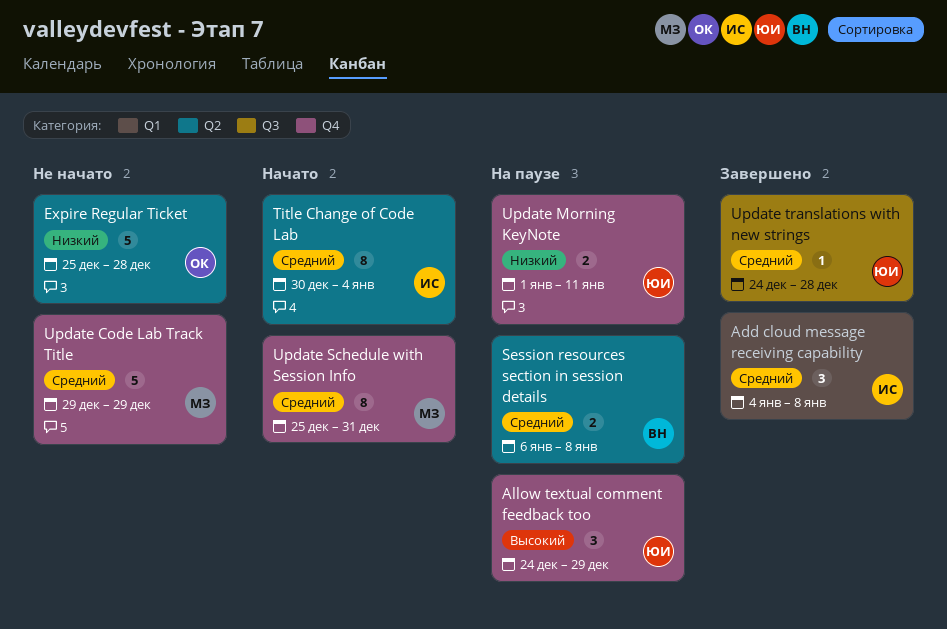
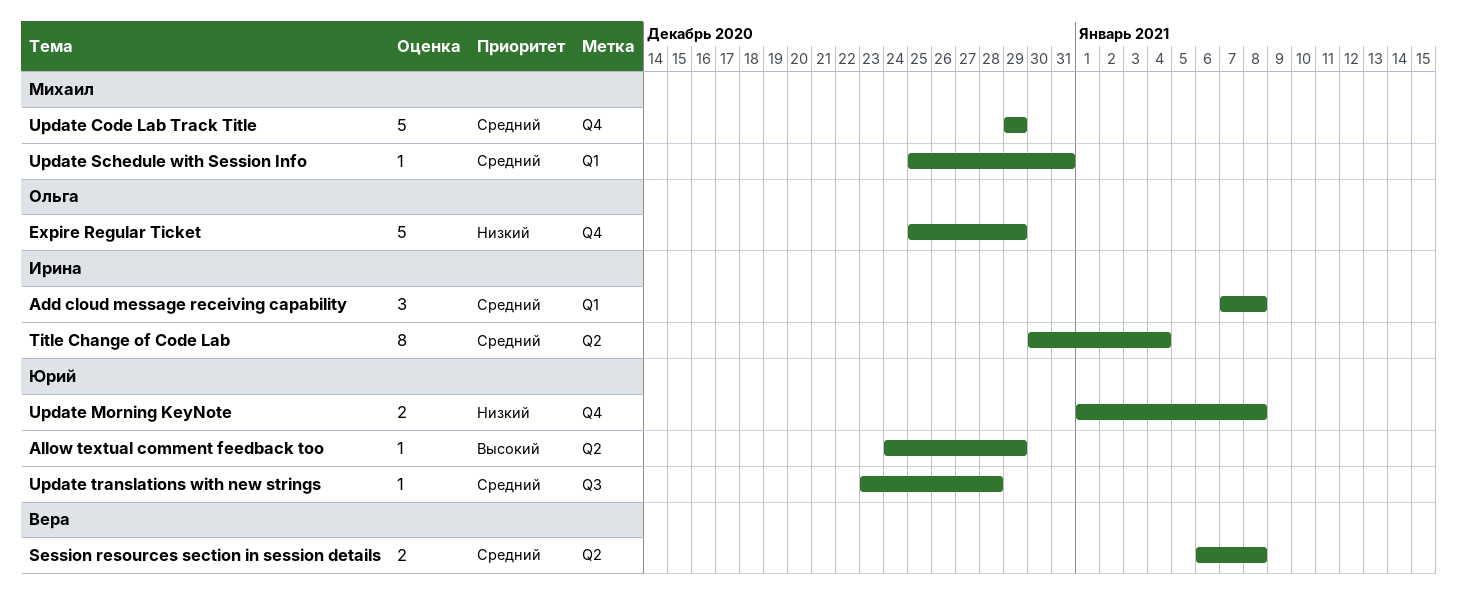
Add cloud message receiving capability, start: Jan 4 -> Jan 7
Allow textual comment feedback too, label: Q4 -> Q2
Allow textual comment feedback too, estimate: 3 -> 1
Expire Regular Ticket, label: Q2 -> Q4
Expire Regular Ticket, due: Dec 28 -> Dec 29
Update Morning KeyNote, due: Jan 11 -> Jan 8
Update Schedule with Session Info, label: Q4 -> Q1
Update Schedule with Session Info, estimate: 8 -> 1
Update translations with new strings, start: Dec 24 -> Dec 23

